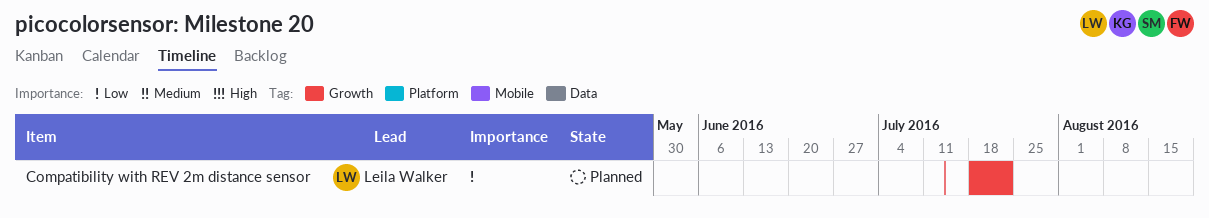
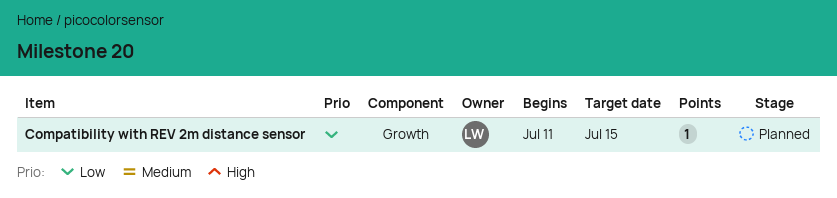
Compatibility with REV 2m distance sensor, start: Jul 18 -> Jul 11
Compatibility with REV 2m distance sensor, due: Jul 22 -> Jul 15

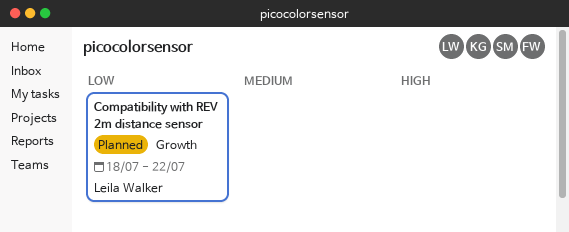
Compatibility with REV 2m distance sensor, start: Jul 11 -> Jul 18
Compatibility with REV 2m distance sensor, due: Jul 15 -> Jul 22

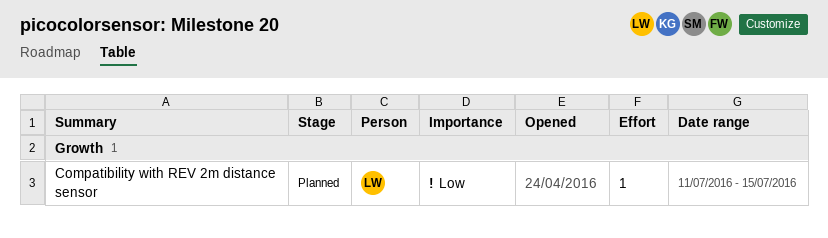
Compatibility with REV 2m distance sensor, start: Jul 18 -> Jul 11
Compatibility with REV 2m distance sensor, due: Jul 22 -> Jul 15

